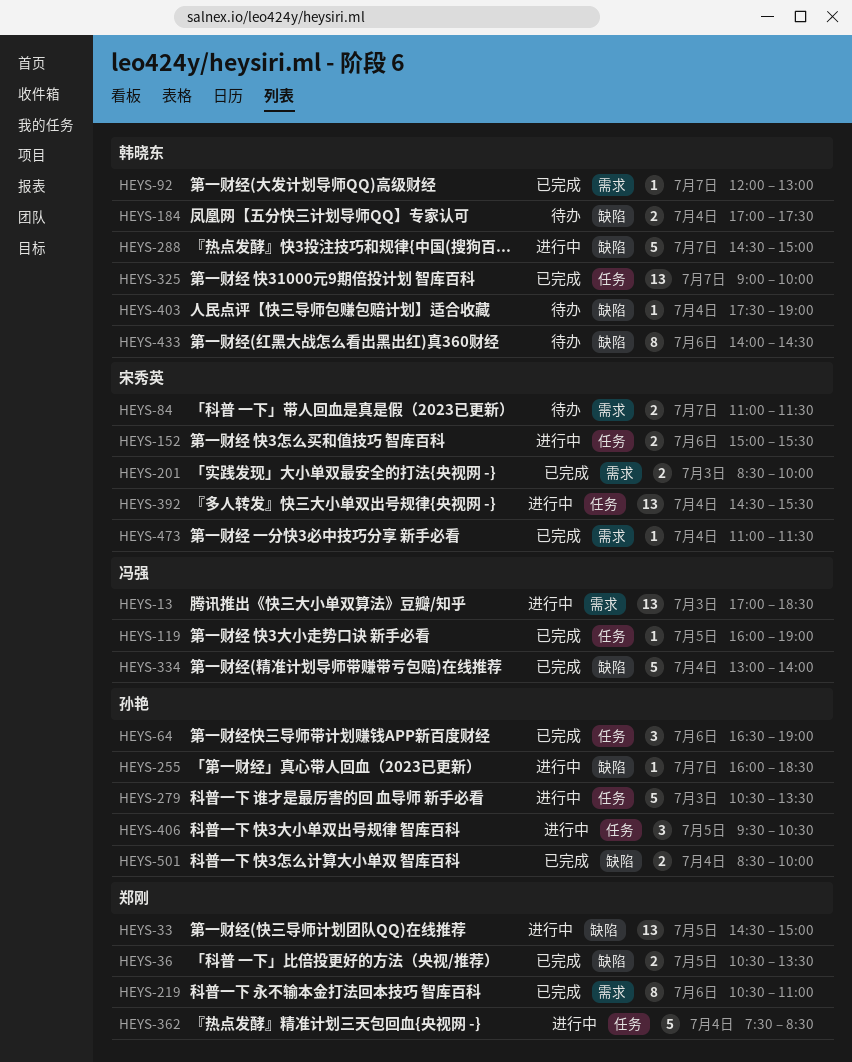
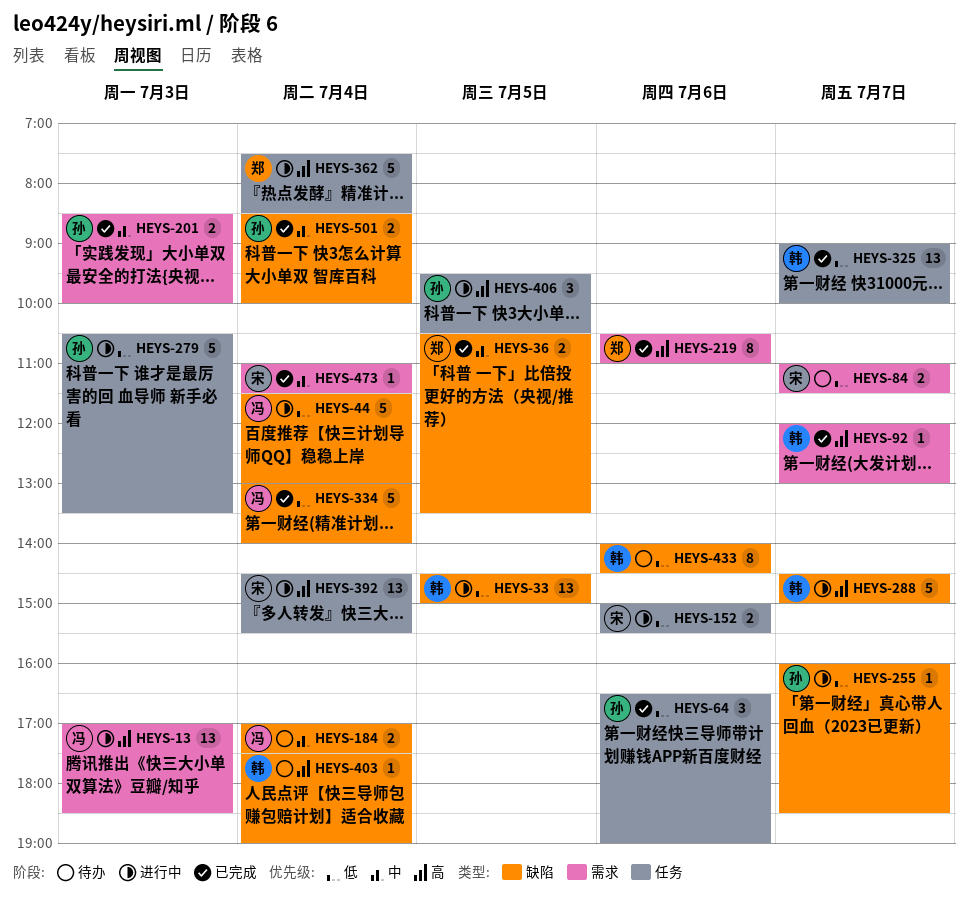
HEYS-33, owner: 郑刚 -> 韩晓东
HEYS-44: none -> present
HEYS-119: present -> none
HEYS-184, owner: 韩晓东 -> 冯强
HEYS-201, owner: 宋秀英 -> 孙艳

